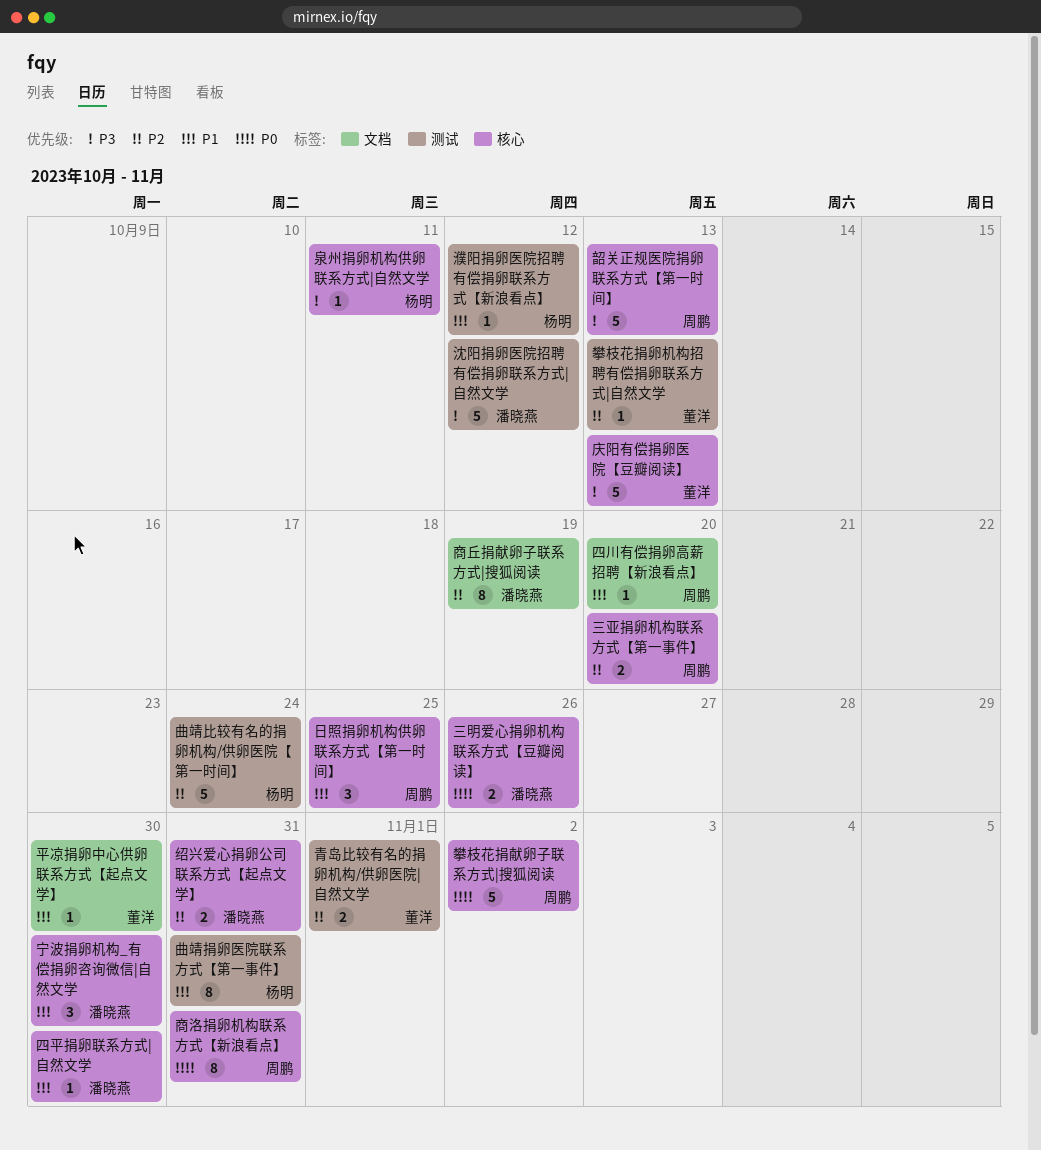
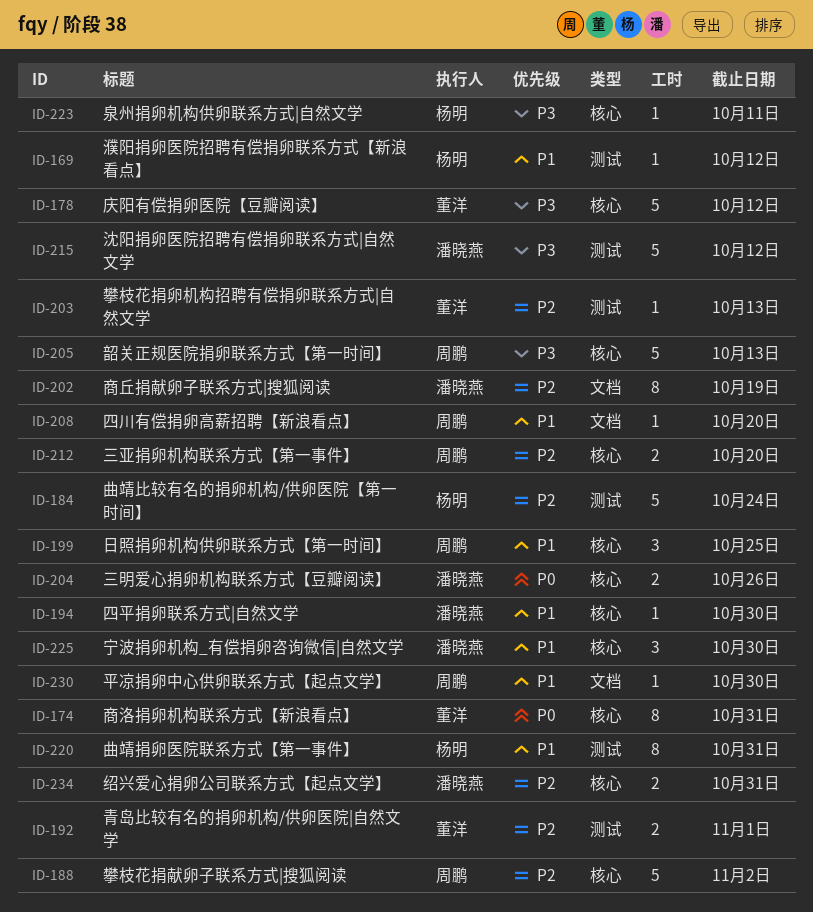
商洛捐卵机构联系方式【新浪看点】, owner: 周鹏 -> 董洋
平凉捐卵中心供卵联系方式【起点文学】, owner: 董洋 -> 周鹏
庆阳有偿捐卵医院【豆瓣阅读】, due: Oct 13 -> Oct 12
攀枝花捐献卵子联系方式|搜狐阅读, priority: P0 -> P2

